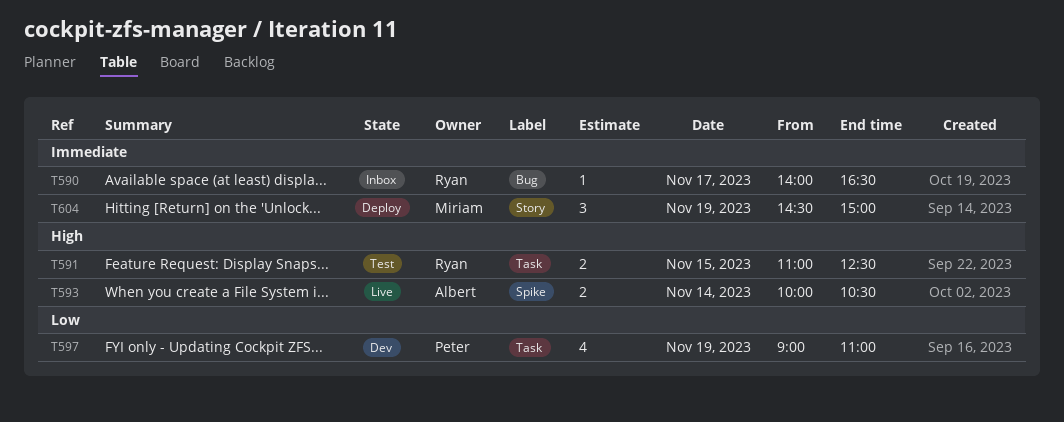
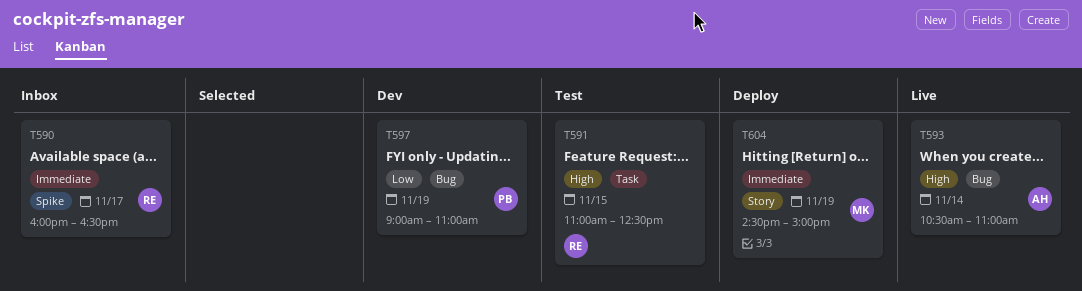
T590, label: Bug -> Spike
T590, begins: 14:00 -> 16:00
T593, label: Spike -> Bug
T593, begins: 10:00 -> 10:30
T593, ends: 10:30 -> 11:00
T597, label: Task -> Bug

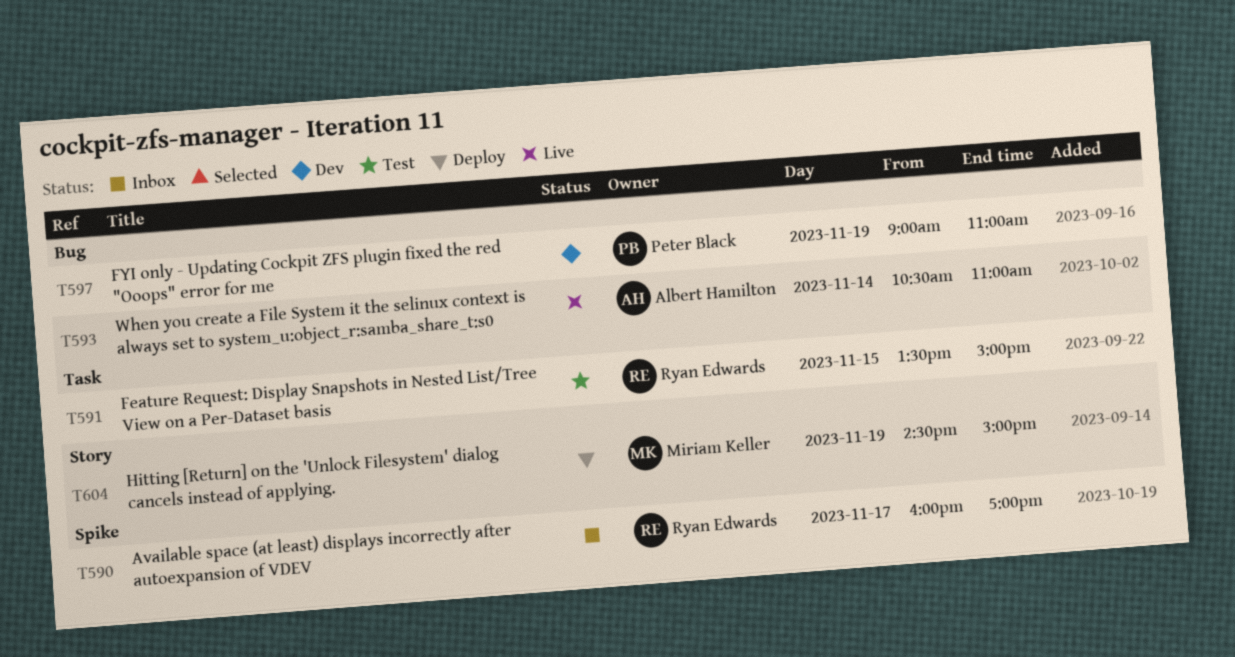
T590, ends: 16:30 -> 17:00
T591, begins: 11:00 -> 13:30
T591, ends: 12:30 -> 15:00

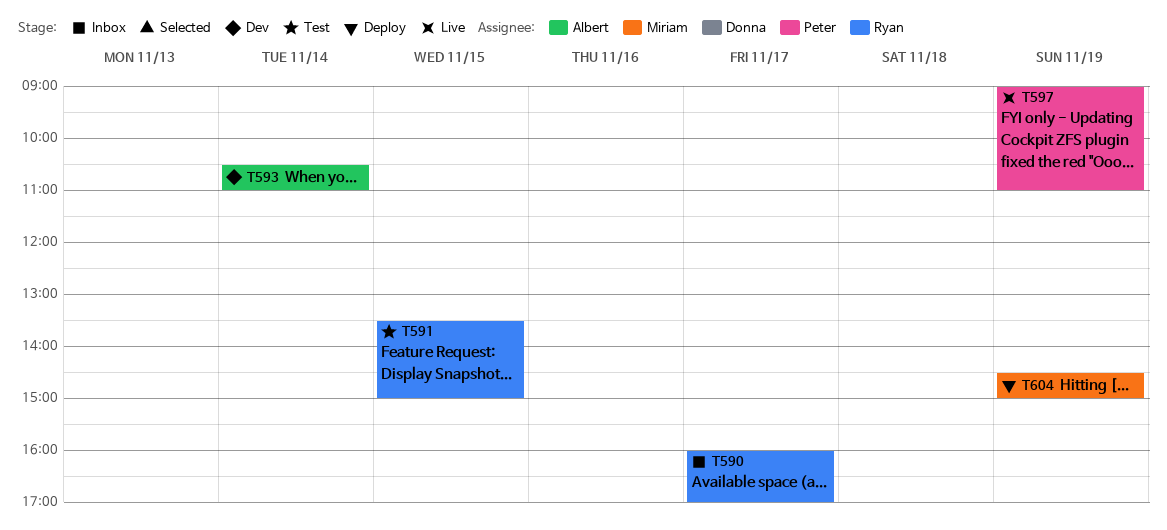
T593, status: Live -> Dev
T597, status: Dev -> Live

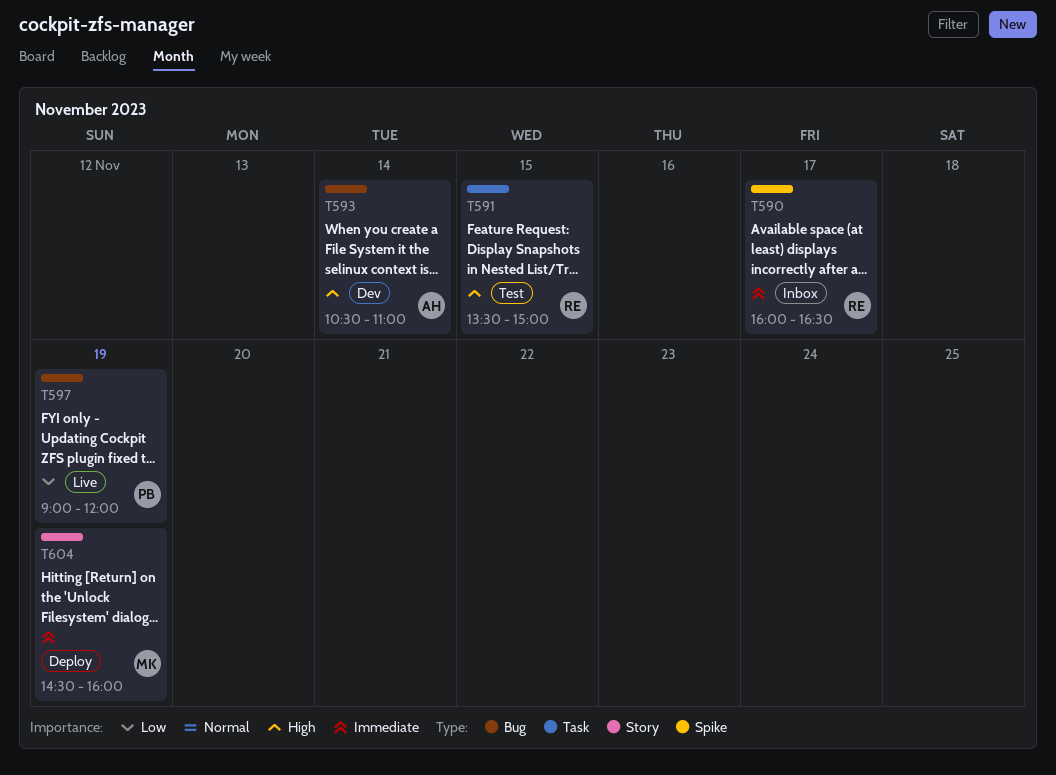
T590, ends: 17:00 -> 16:30
T597, ends: 11:00 -> 12:00
T604, ends: 15:00 -> 16:00

